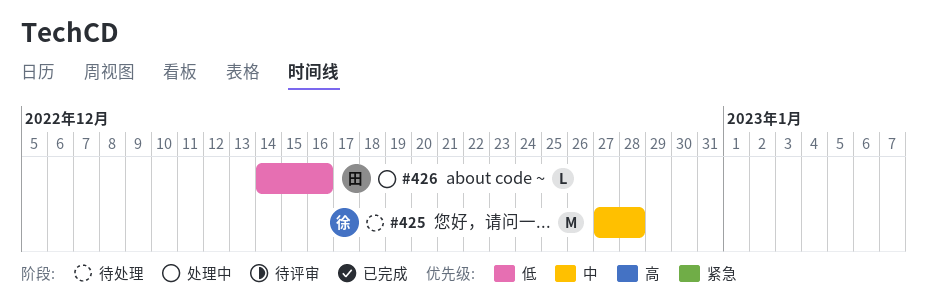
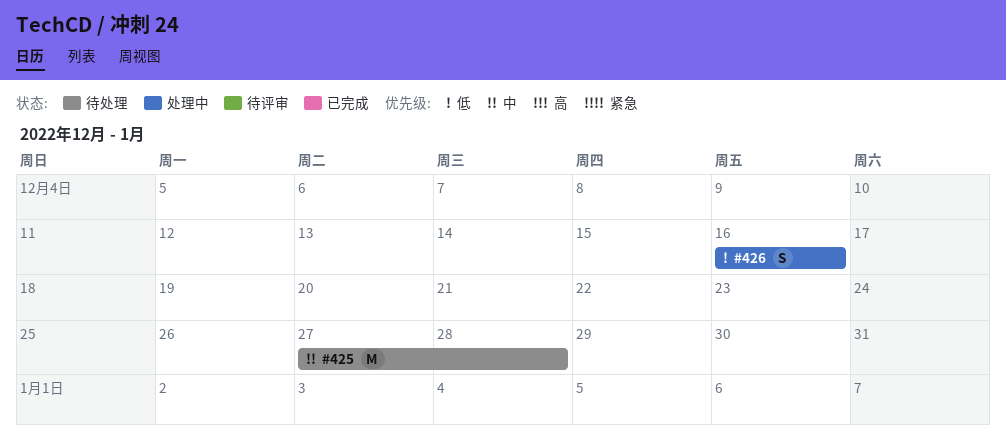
#426, estimate: L -> S
#426, start: Dec 14 -> Dec 16

